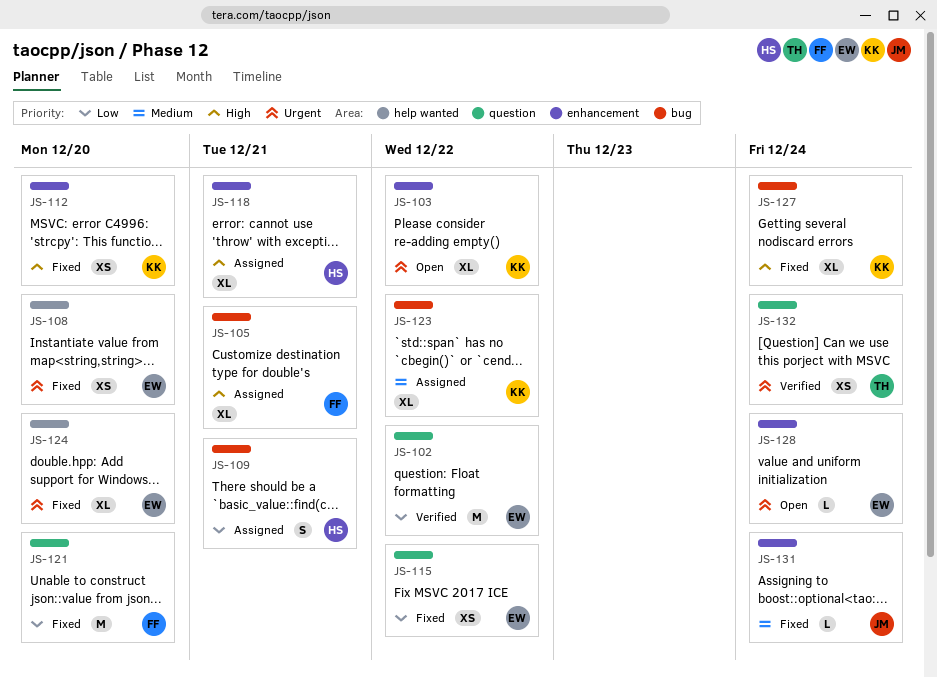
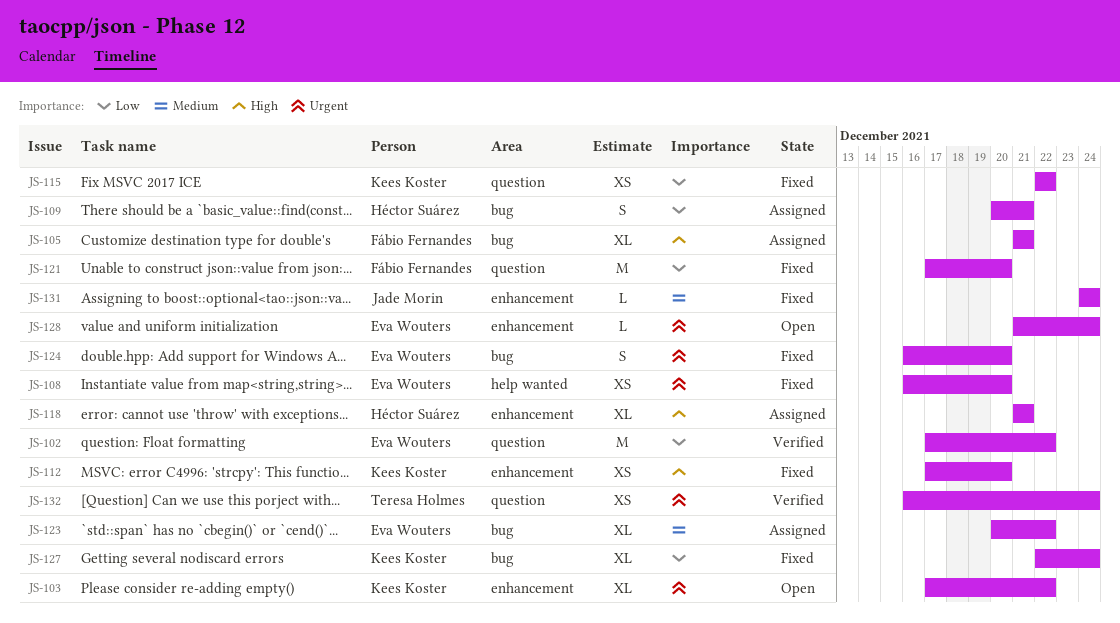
JS-115, owner: Eva Wouters -> Kees Koster
JS-123, owner: Kees Koster -> Eva Wouters
JS-124, label: help wanted -> bug
JS-124, estimate: XL -> S
JS-127, priority: High -> Low

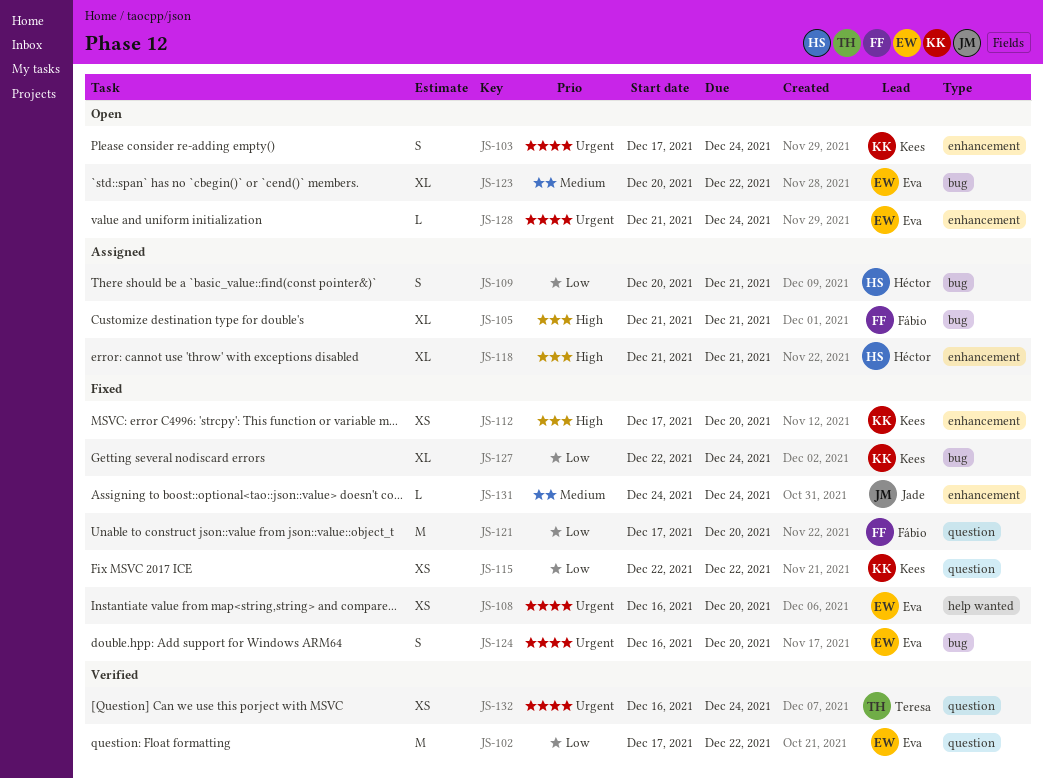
JS-103, estimate: XL -> S
JS-103, due: Dec 22 -> Dec 24
JS-123, status: Assigned -> Open

